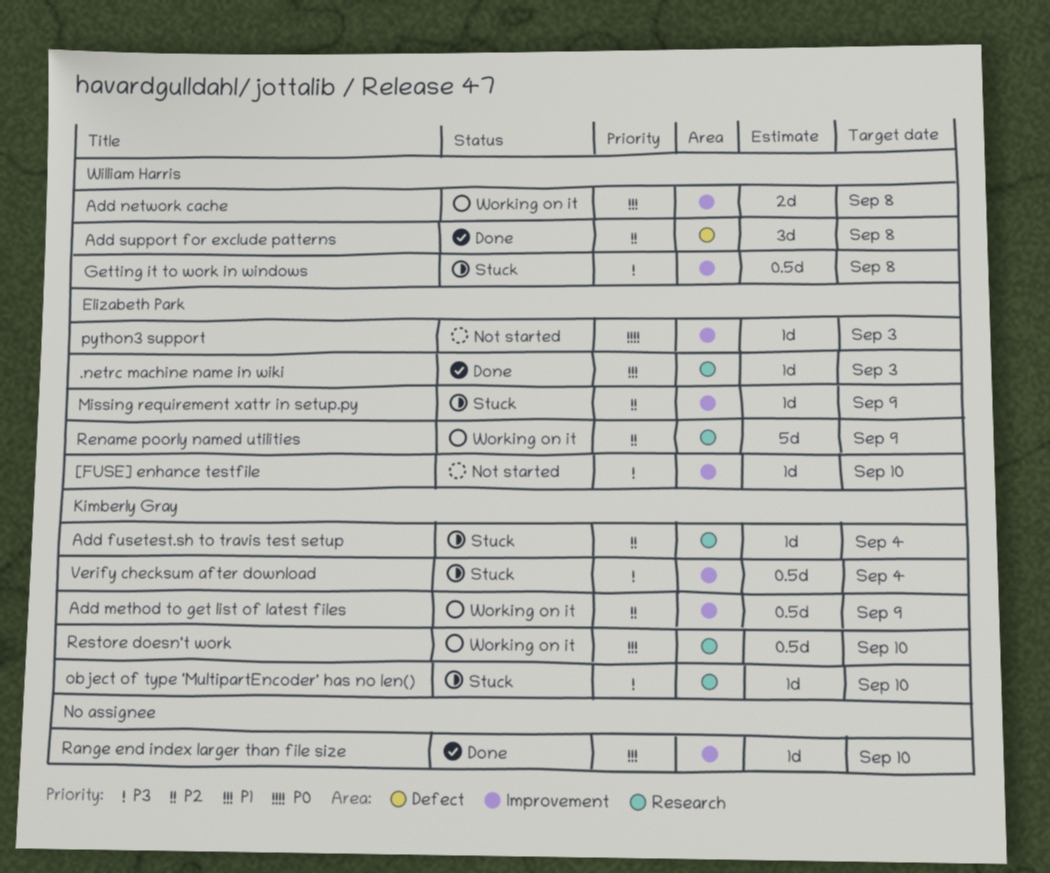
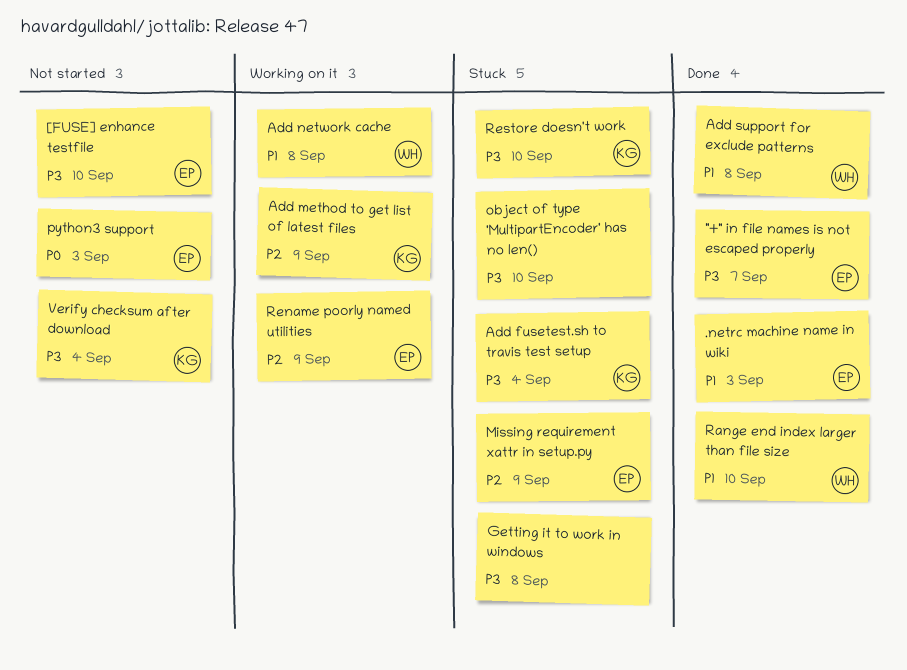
"+" in file names is not escaped properly: none -> present
Add fusetest.sh to travis test setup, priority: P2 -> P3
Add support for exclude patterns, priority: P2 -> P1
Getting it to work in windows, owner: William Harris -> none
object of type 'MultipartEncoder' has no len(), owner: Kimberly Gray -> none
Range end index larger than file size, owner: none -> William Harris
Restore doesn't work, status: Working on it -> Stuck
Restore doesn't work, priority: P1 -> P3
Verify checksum after download, status: Stuck -> Not started

